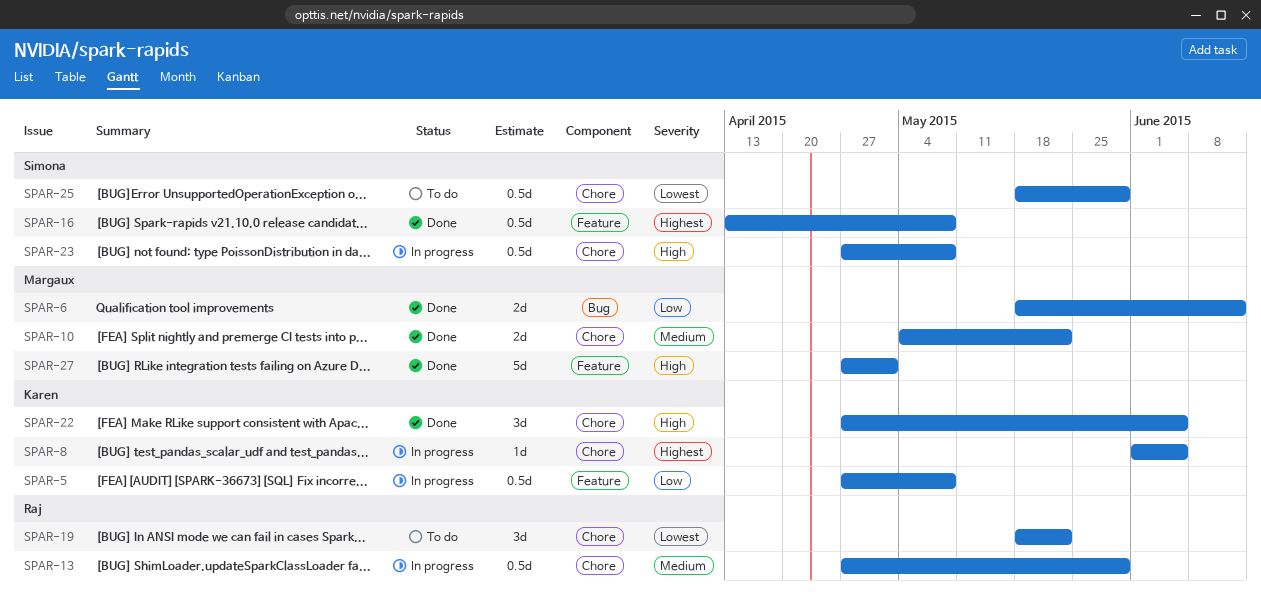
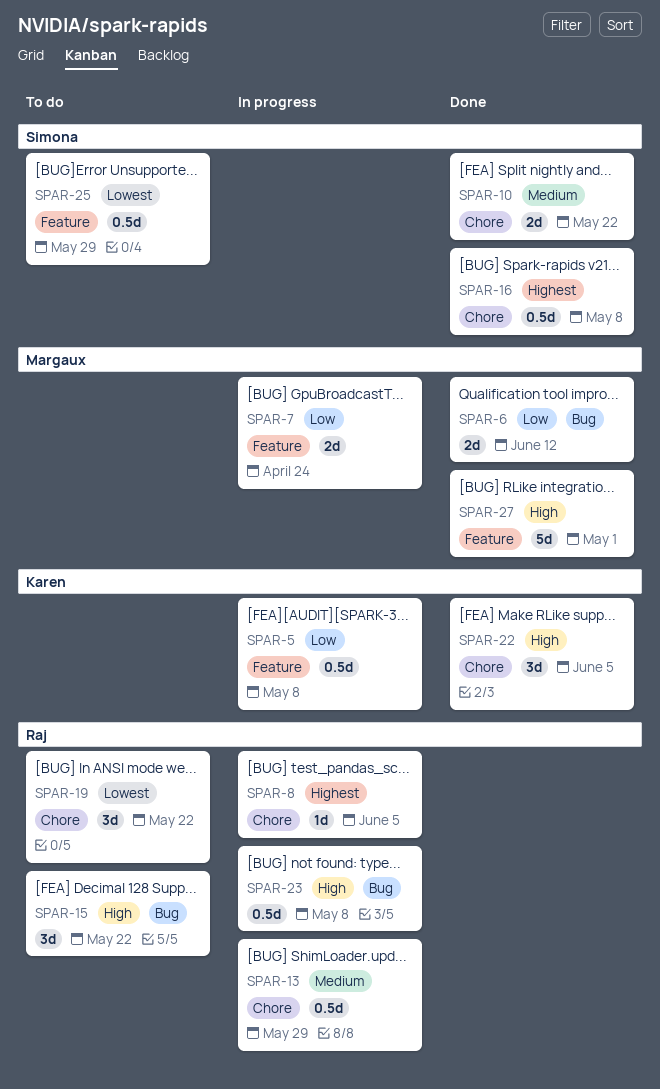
SPAR-7: none -> present
SPAR-8, owner: Karen -> Raj
SPAR-10, owner: Margaux -> Simona
SPAR-15: none -> present
SPAR-16, label: Feature -> Chore
SPAR-23, owner: Simona -> Raj
SPAR-23, label: Chore -> Bug
SPAR-25, label: Chore -> Feature

